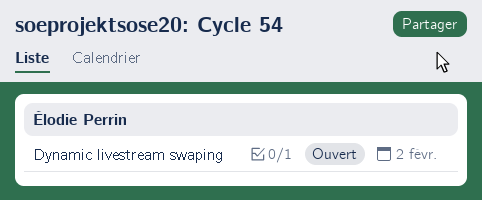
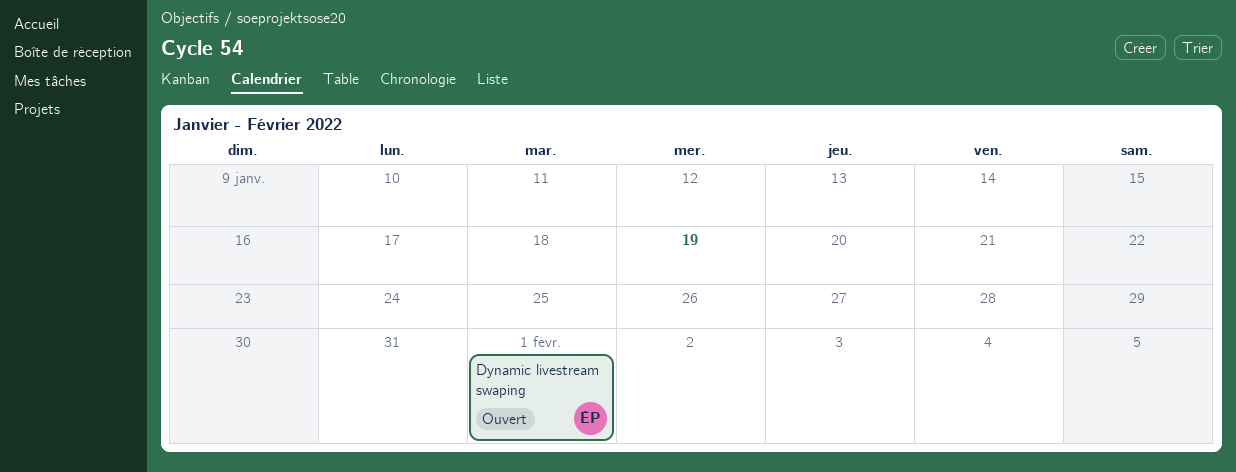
Dynamic livestream swaping, due: Feb 2 -> Feb 1

